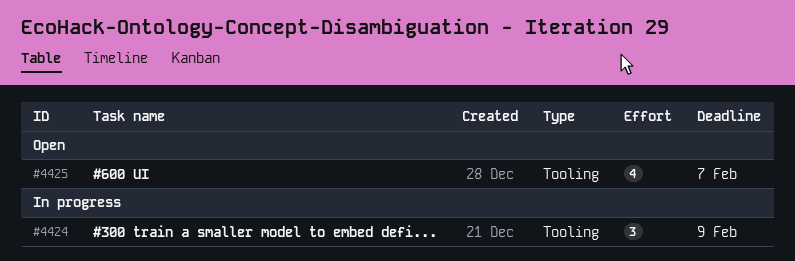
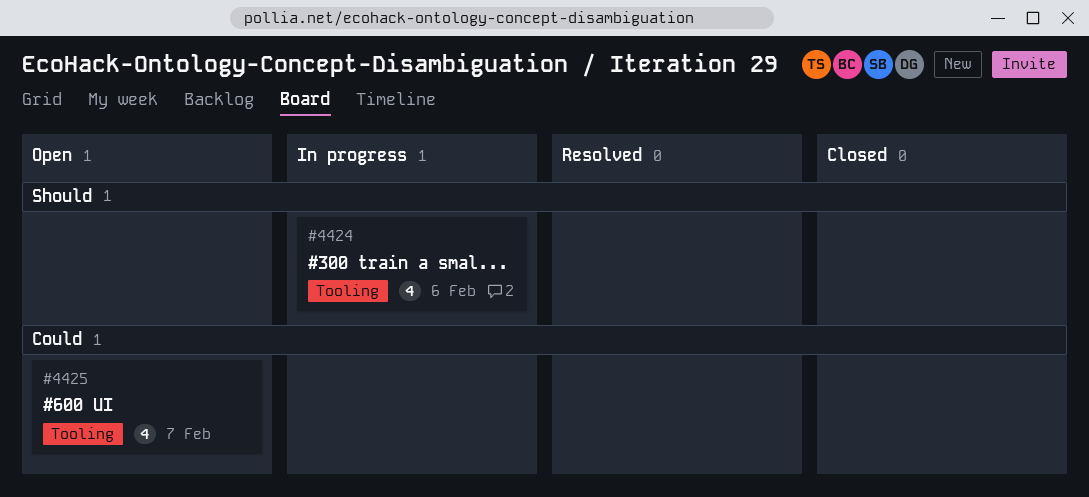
#4424, estimate: 3 -> 4
#4424, due: Feb 9 -> Feb 6

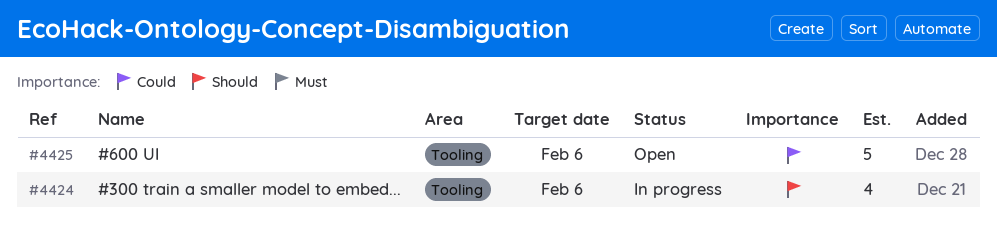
#4425, estimate: 4 -> 5
#4425, due: Feb 7 -> Feb 6

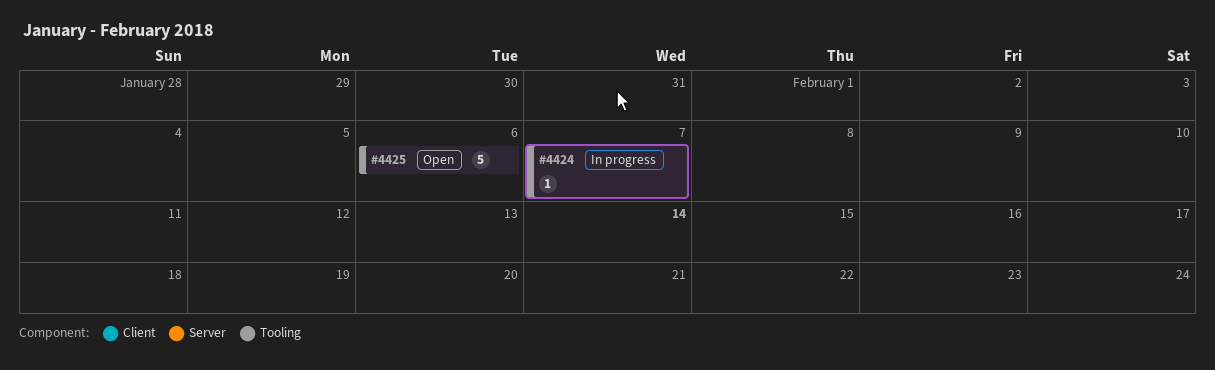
#4424, estimate: 4 -> 1
#4424, due: Feb 6 -> Feb 7

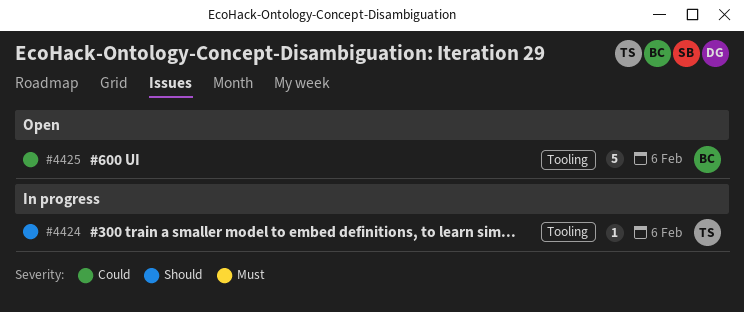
#4424, due: Feb 7 -> Feb 6

